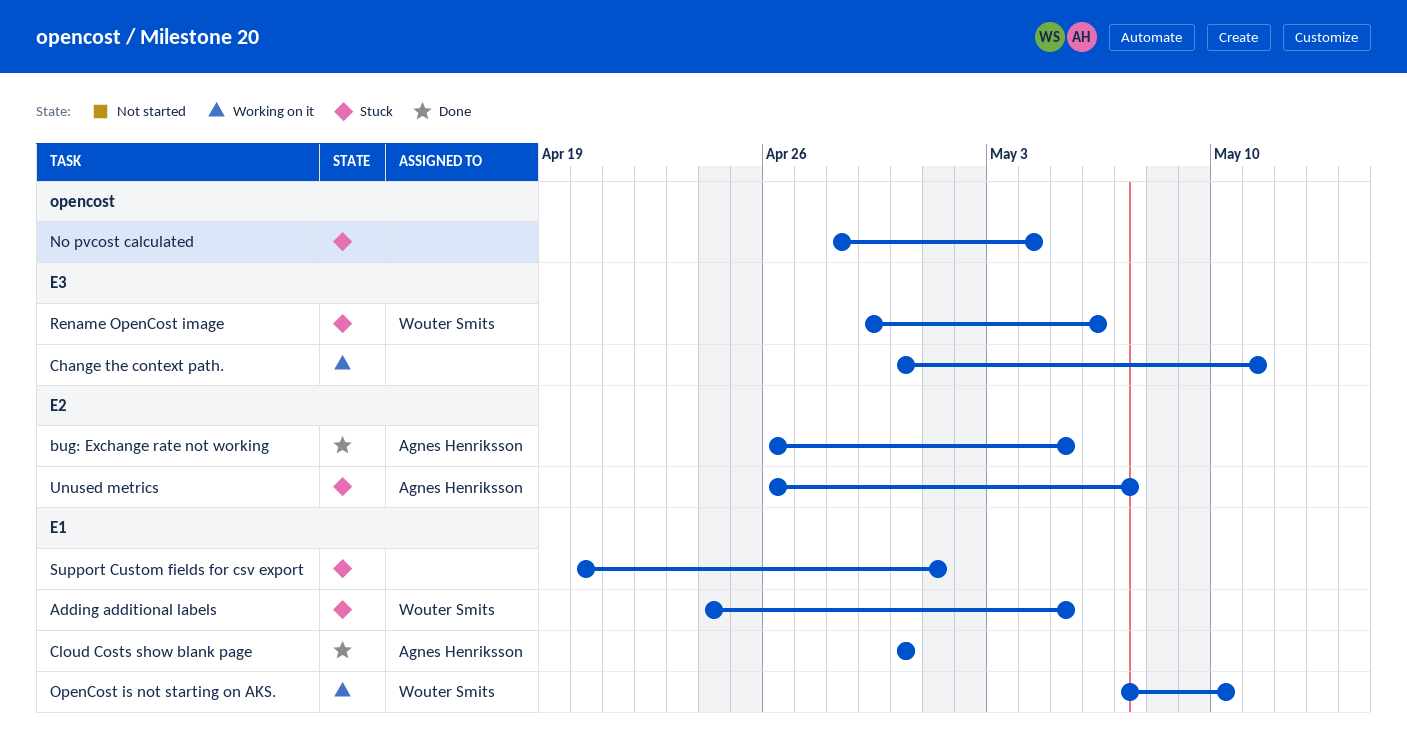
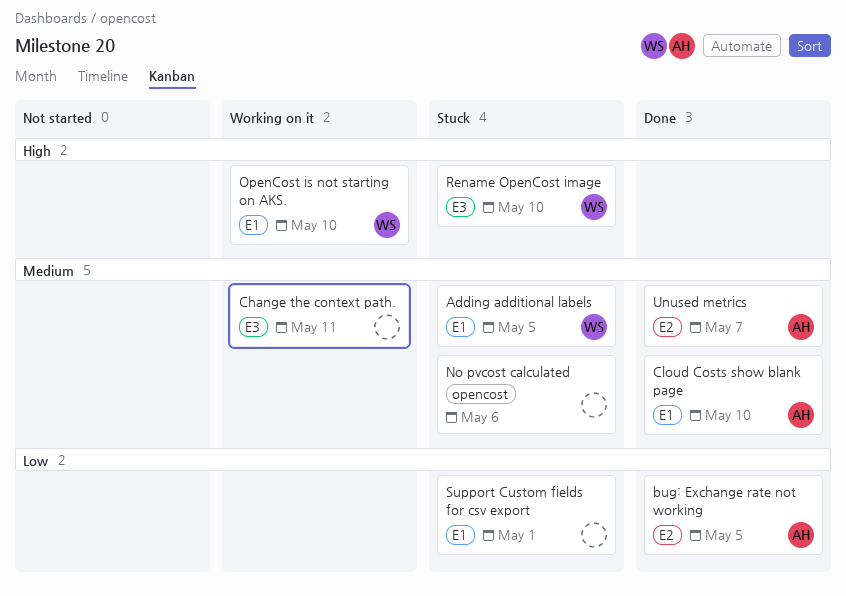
Cloud Costs show blank page, due: Apr 30 -> May 10
No pvcost calculated, due: May 4 -> May 6
Rename OpenCost image, due: May 6 -> May 10
Unused metrics, status: Stuck -> Done

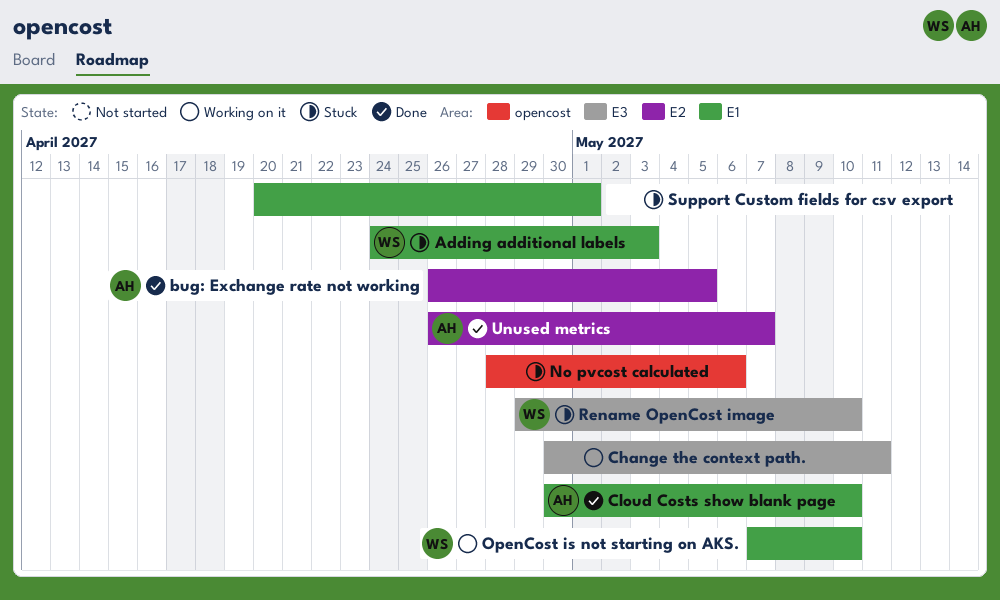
Adding additional labels, due: May 5 -> May 3

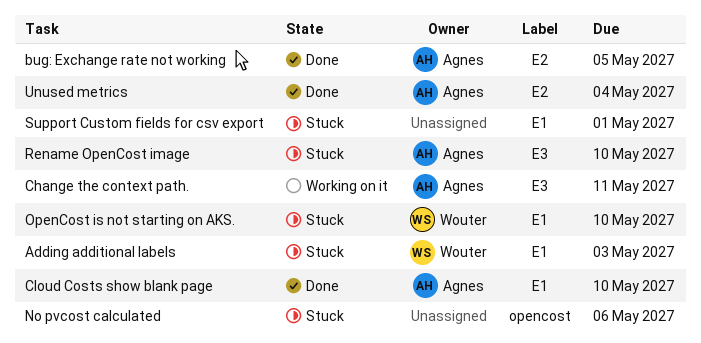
Change the context path., owner: none -> Agnes
OpenCost is not starting on AKS., status: Working on it -> Stuck
Rename OpenCost image, owner: Wouter -> Agnes
Unused metrics, due: May 7 -> May 4

